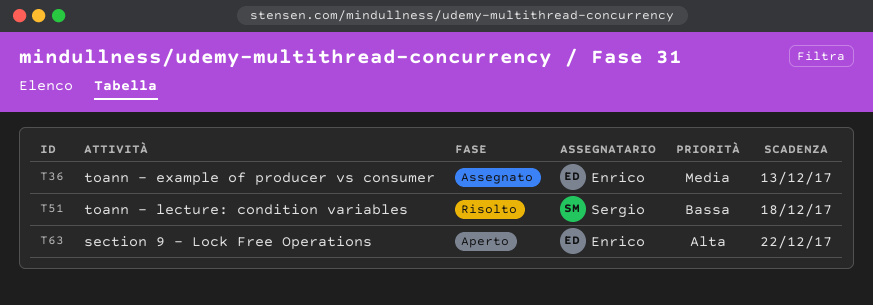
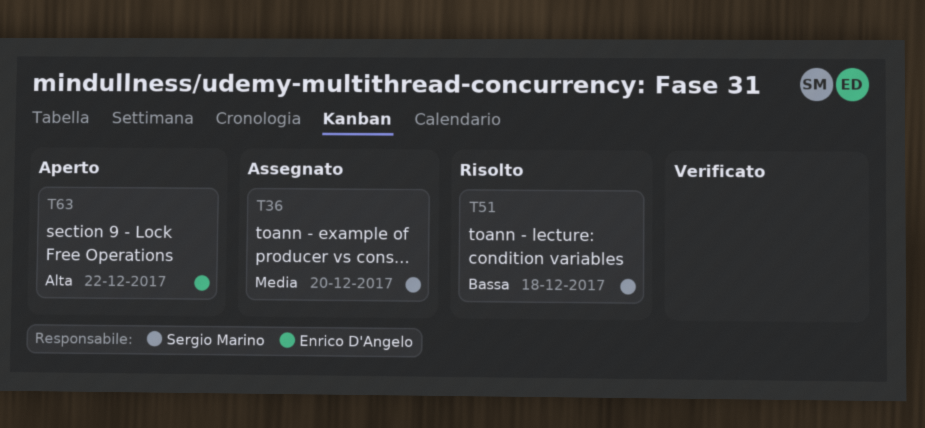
T36, owner: Enrico D'Angelo -> Sergio Marino
T36, due: Dec 13 -> Dec 20

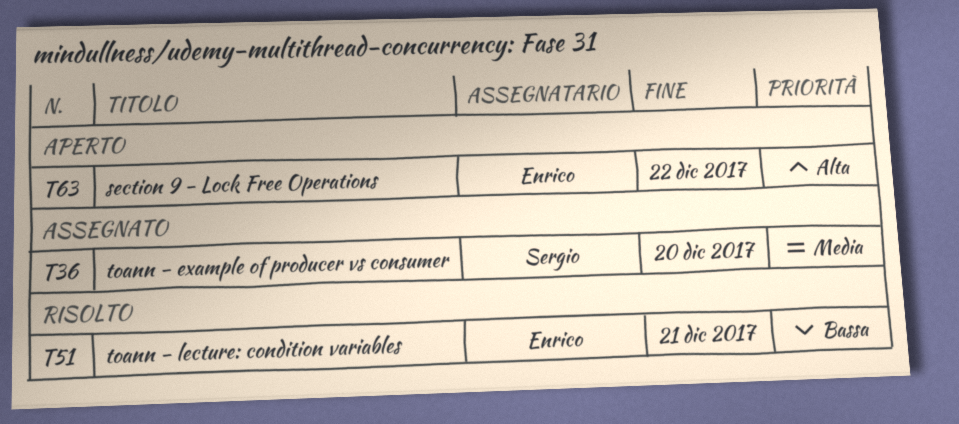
T51, owner: Sergio Marino -> Enrico D'Angelo
T51, due: Dec 18 -> Dec 21

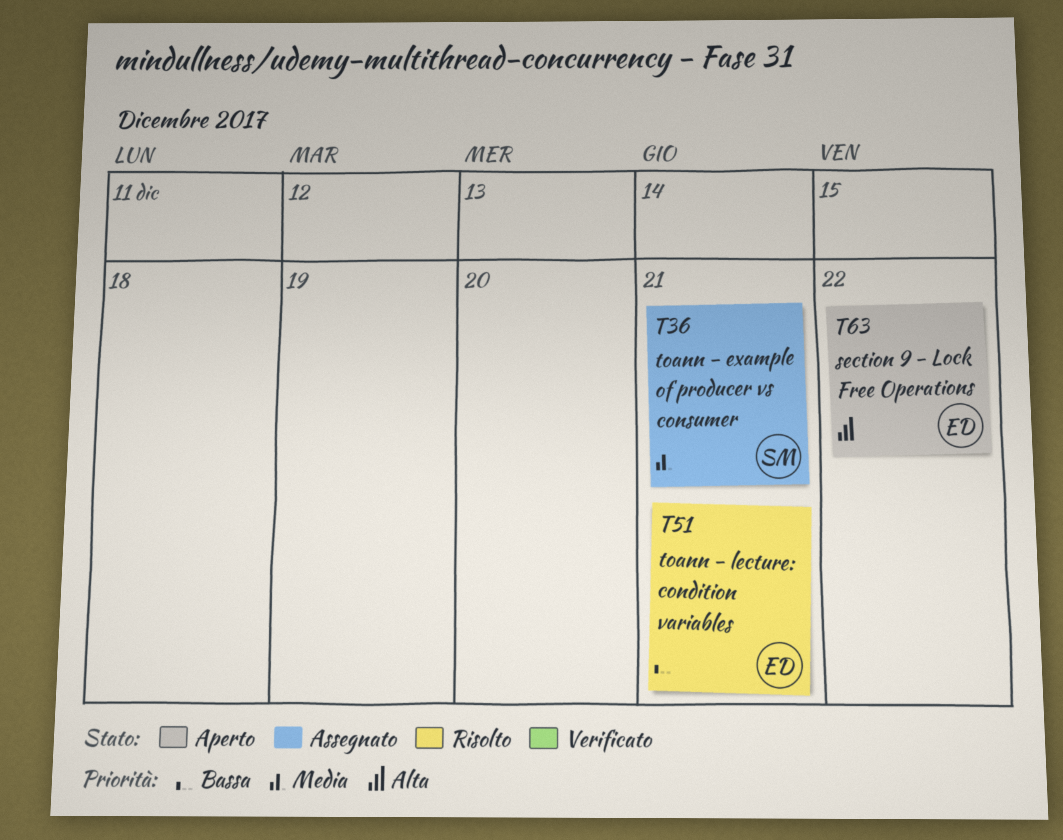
T36, due: Dec 20 -> Dec 21

